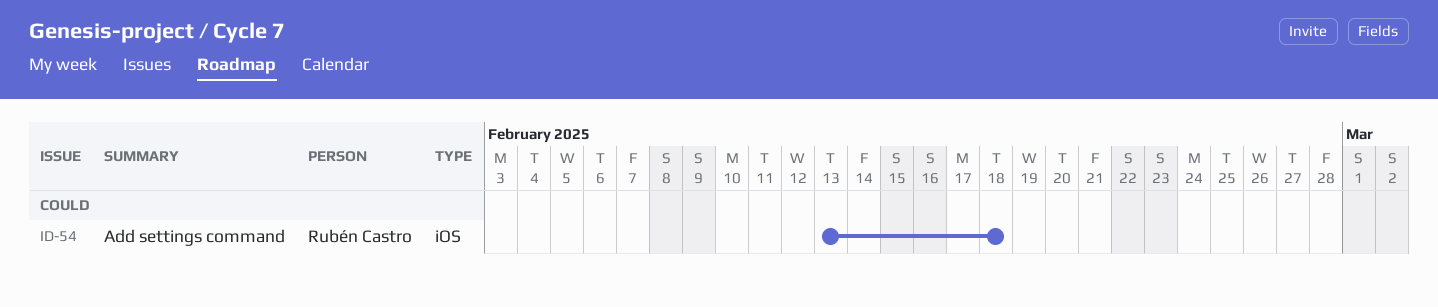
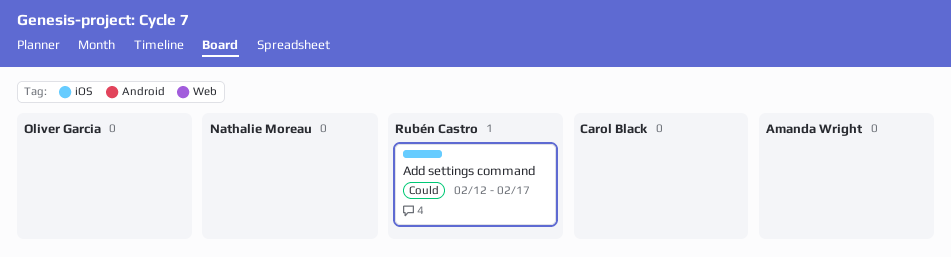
Add settings command, start: Feb 13 -> Feb 12
Add settings command, due: Feb 18 -> Feb 17

